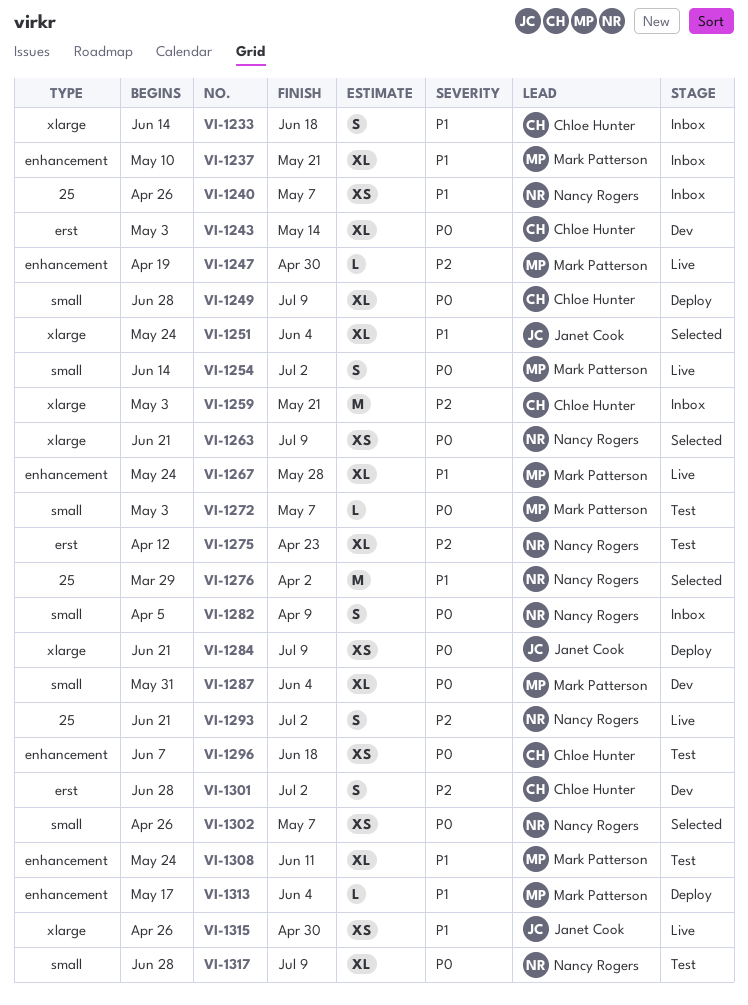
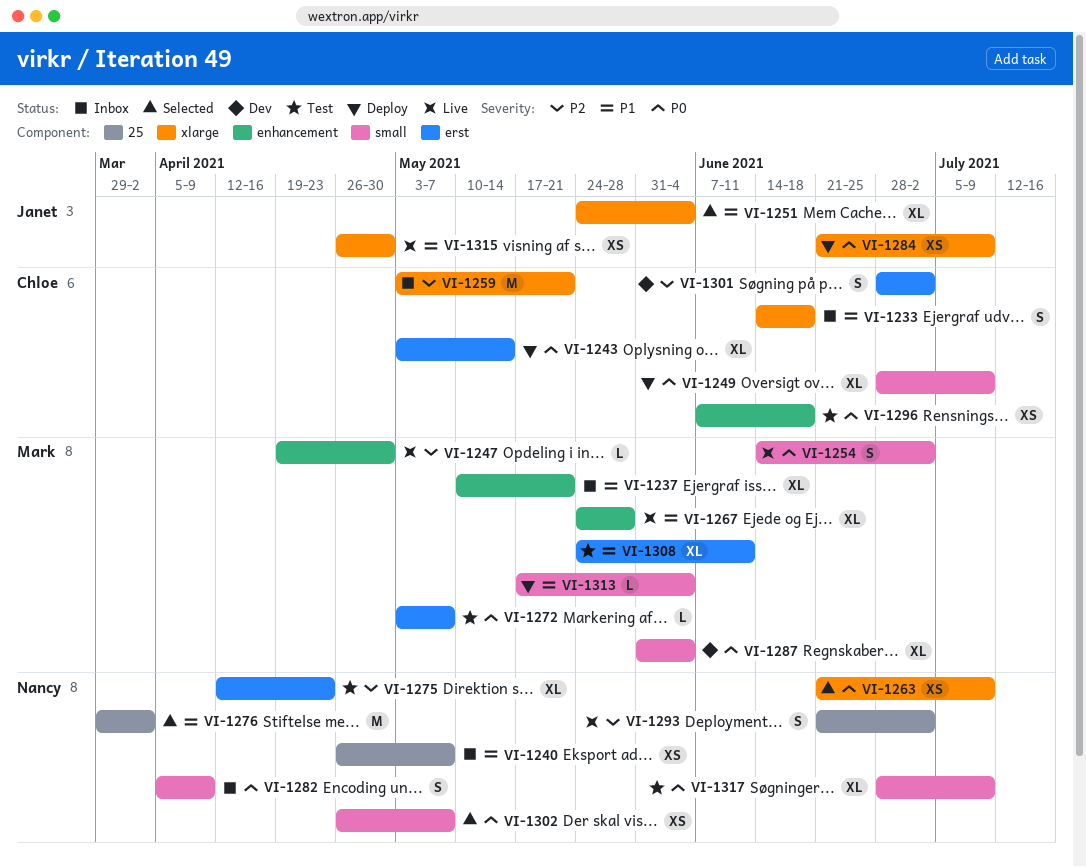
VI-1243, status: Dev -> Deploy
VI-1272, label: small -> erst
VI-1308, label: enhancement -> erst
VI-1313, label: enhancement -> small

